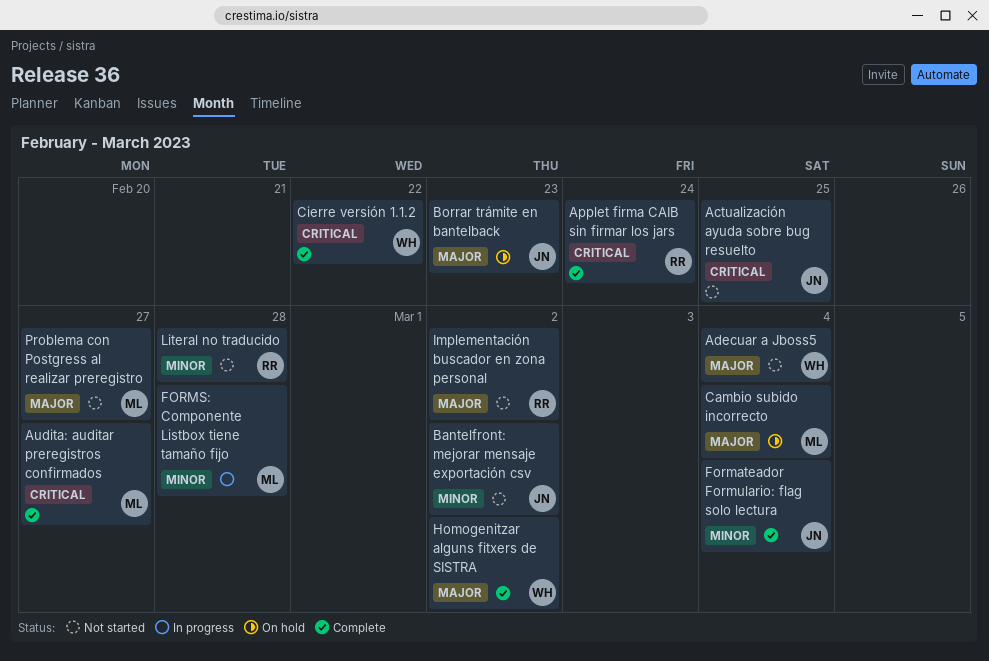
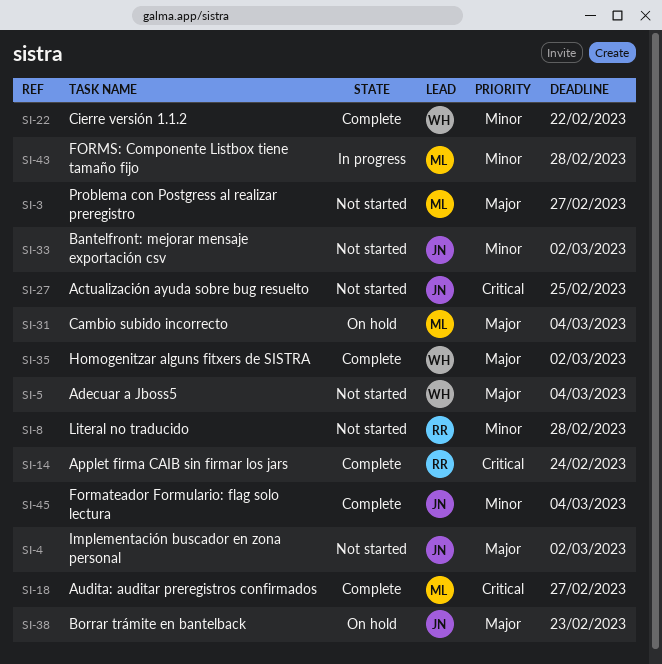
Cierre versión 1.1.2, priority: Critical -> Minor
Implementación buscador en zona personal, owner: RR -> JN

